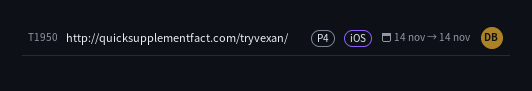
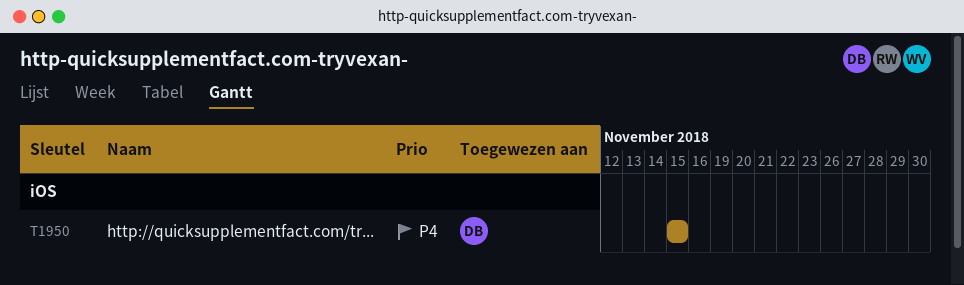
T1950, start: Nov 14 -> Nov 15
T1950, due: Nov 14 -> Nov 15

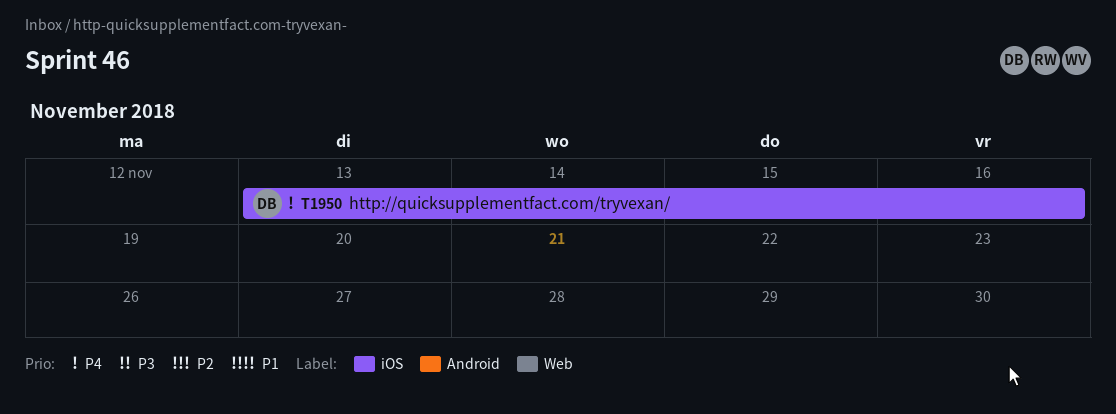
T1950, start: Nov 15 -> Nov 13
T1950, due: Nov 15 -> Nov 16

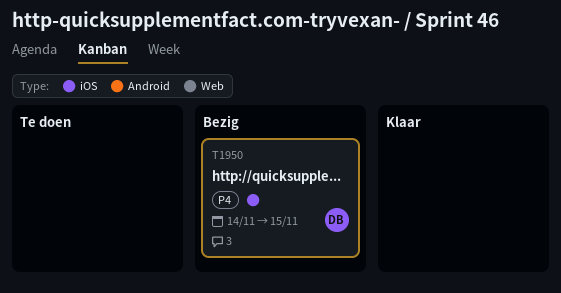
T1950, start: Nov 13 -> Nov 14
T1950, due: Nov 16 -> Nov 15

